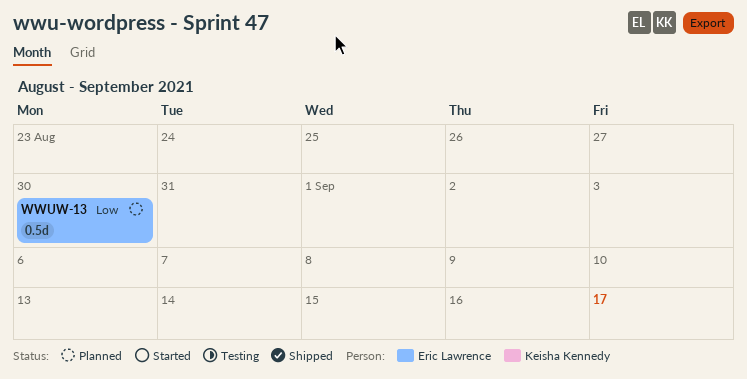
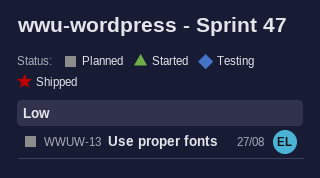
WWUW-13, due: Aug 30 -> Aug 27

